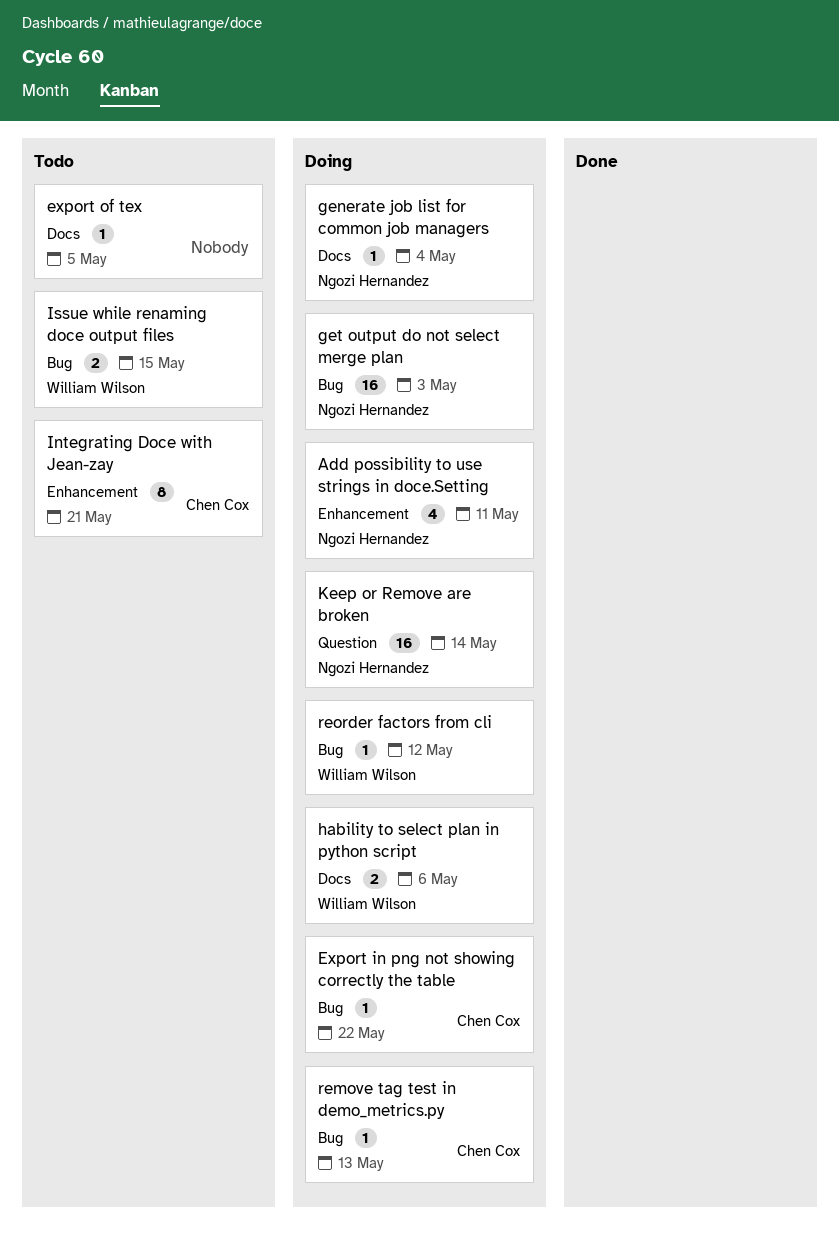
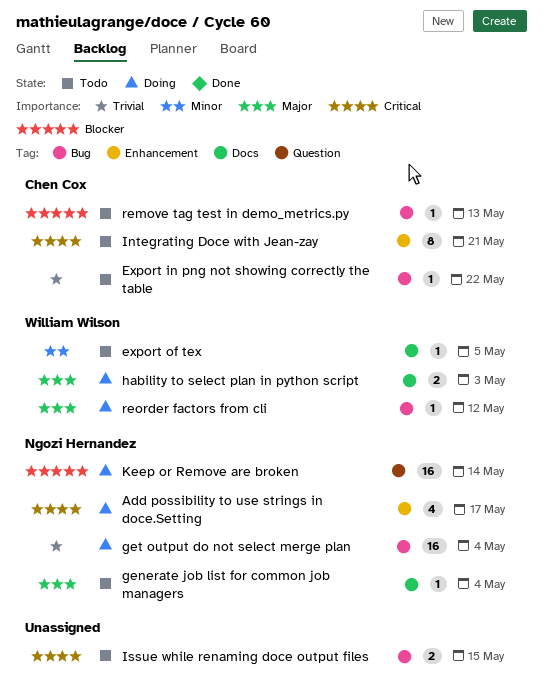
Add possibility to use strings in doce.Setting, due: May 11 -> May 17
Export in png not showing correctly the table, status: Doing -> Todo
export of tex, owner: none -> William Wilson
generate job list for common job managers, status: Doing -> Todo
get output do not select merge plan, due: May 3 -> May 4
hability to select plan in python script, due: May 6 -> May 3
Issue while renaming doce output files, owner: William Wilson -> none
remove tag test in demo_metrics.py, status: Doing -> Todo

